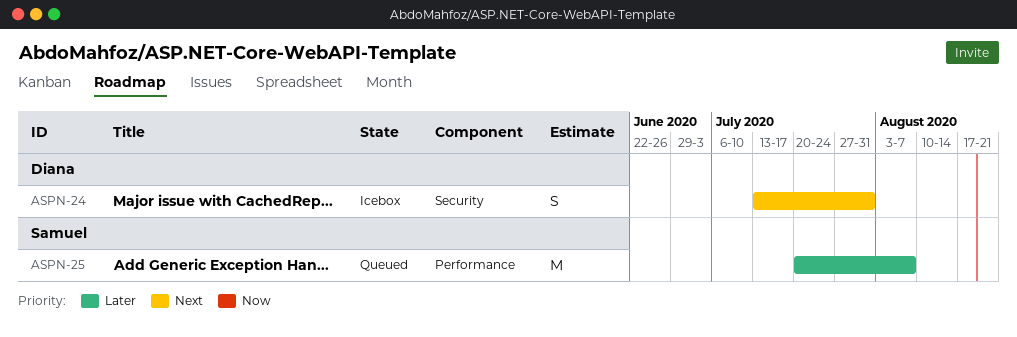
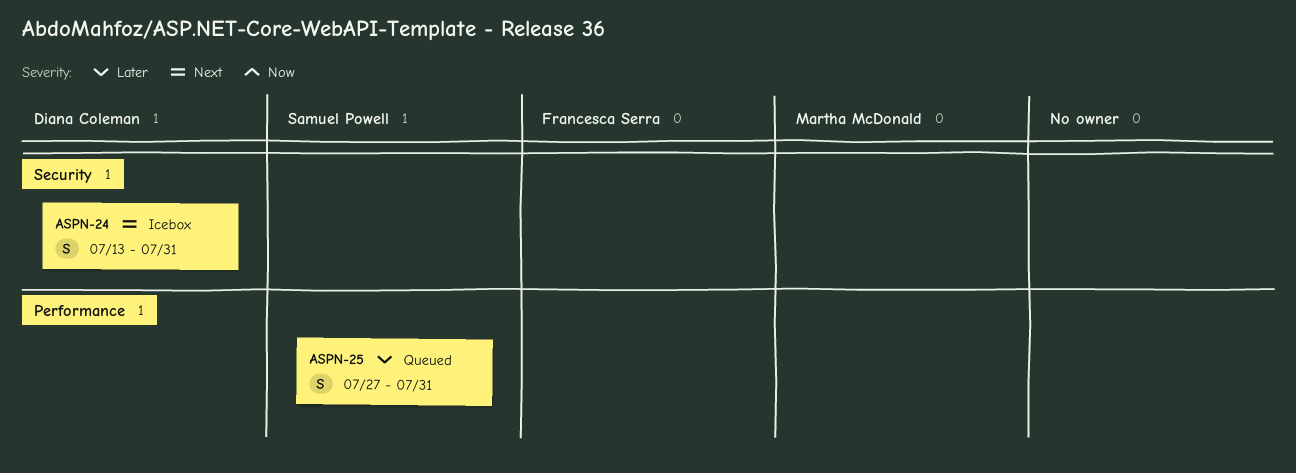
ASPN-25, estimate: M -> S
ASPN-25, start: Jul 20 -> Jul 27
ASPN-25, due: Aug 7 -> Jul 31

